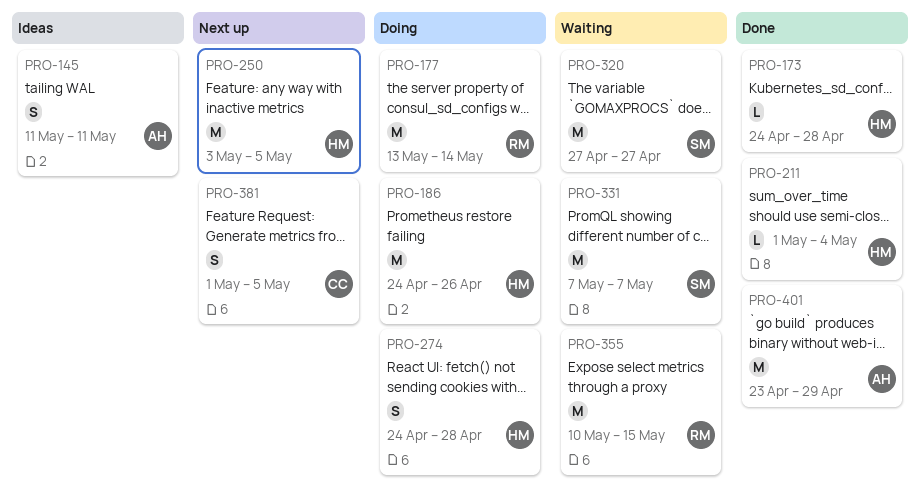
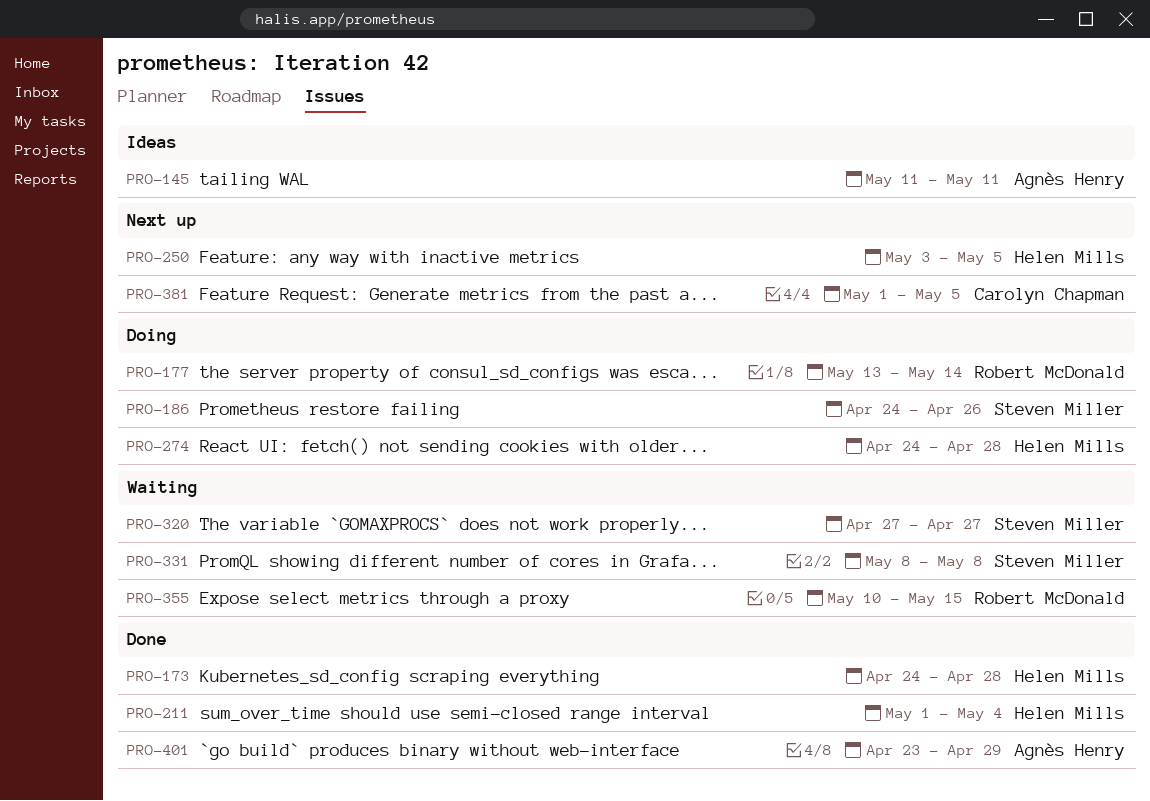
PRO-186, owner: Helen Mills -> Steven Miller
PRO-331, start: May 7 -> May 8
PRO-331, due: May 7 -> May 8

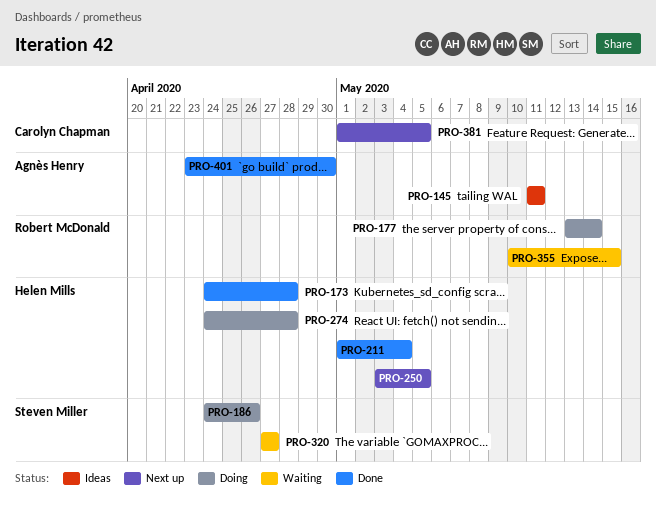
PRO-331: present -> none
PRO-401, due: Apr 29 -> Apr 30

